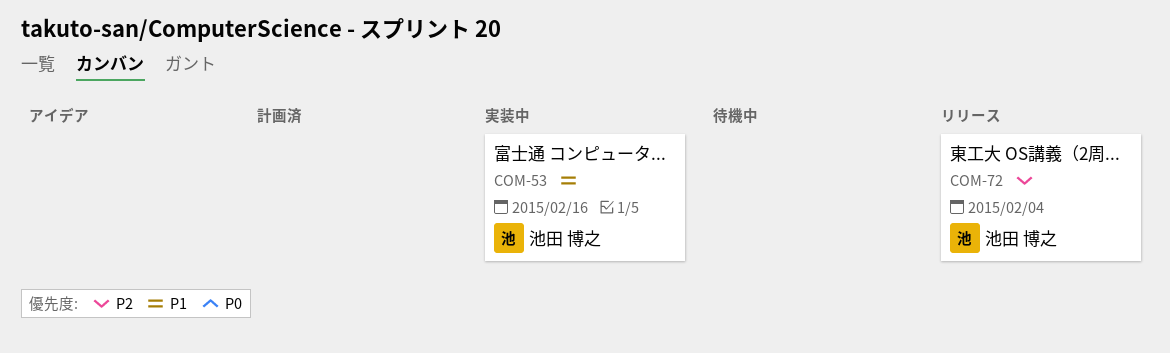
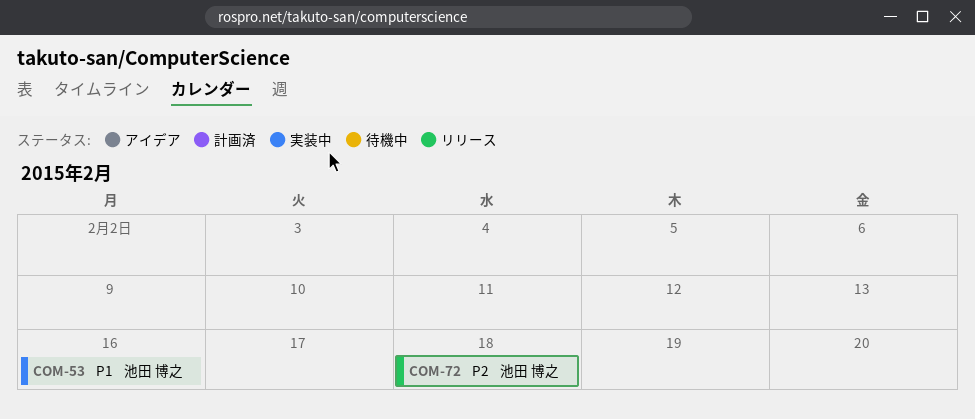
COM-72, due: Feb 4 -> Feb 18

